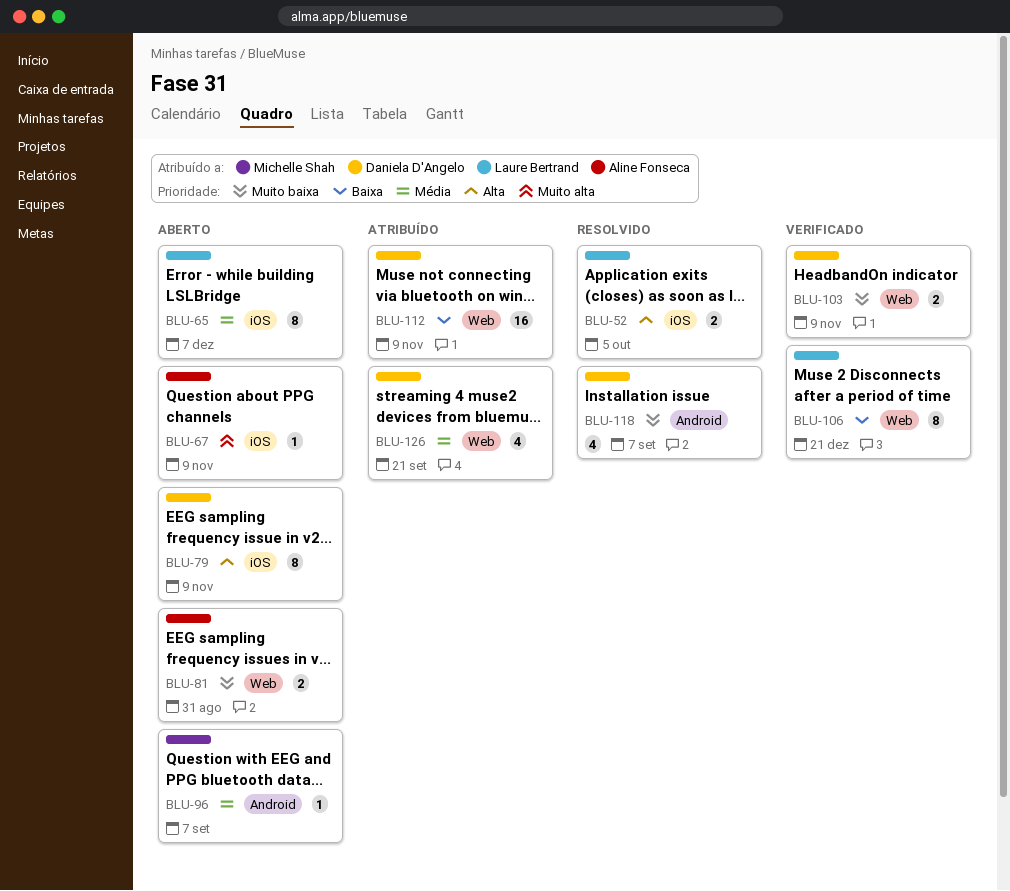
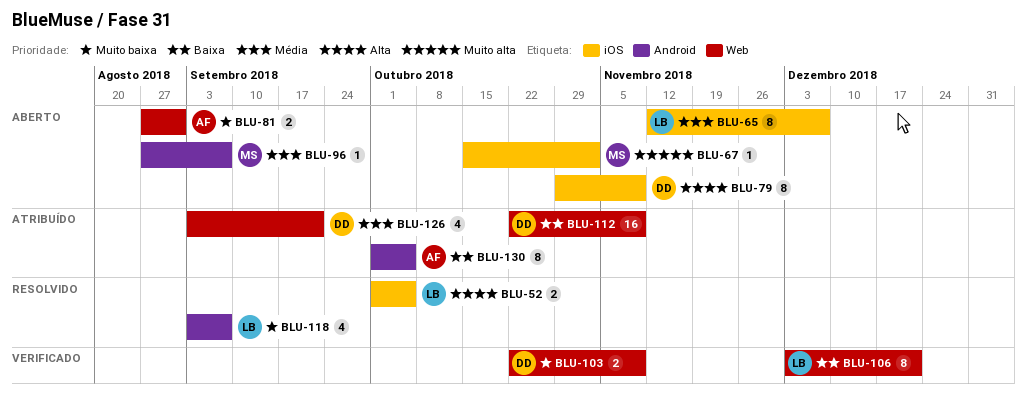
BLU-67, owner: Aline Fonseca -> Michelle Shah
BLU-67, due: Nov 9 -> Nov 2
BLU-118, owner: Daniela D'Angelo -> Laure Bertrand
BLU-130: none -> present

